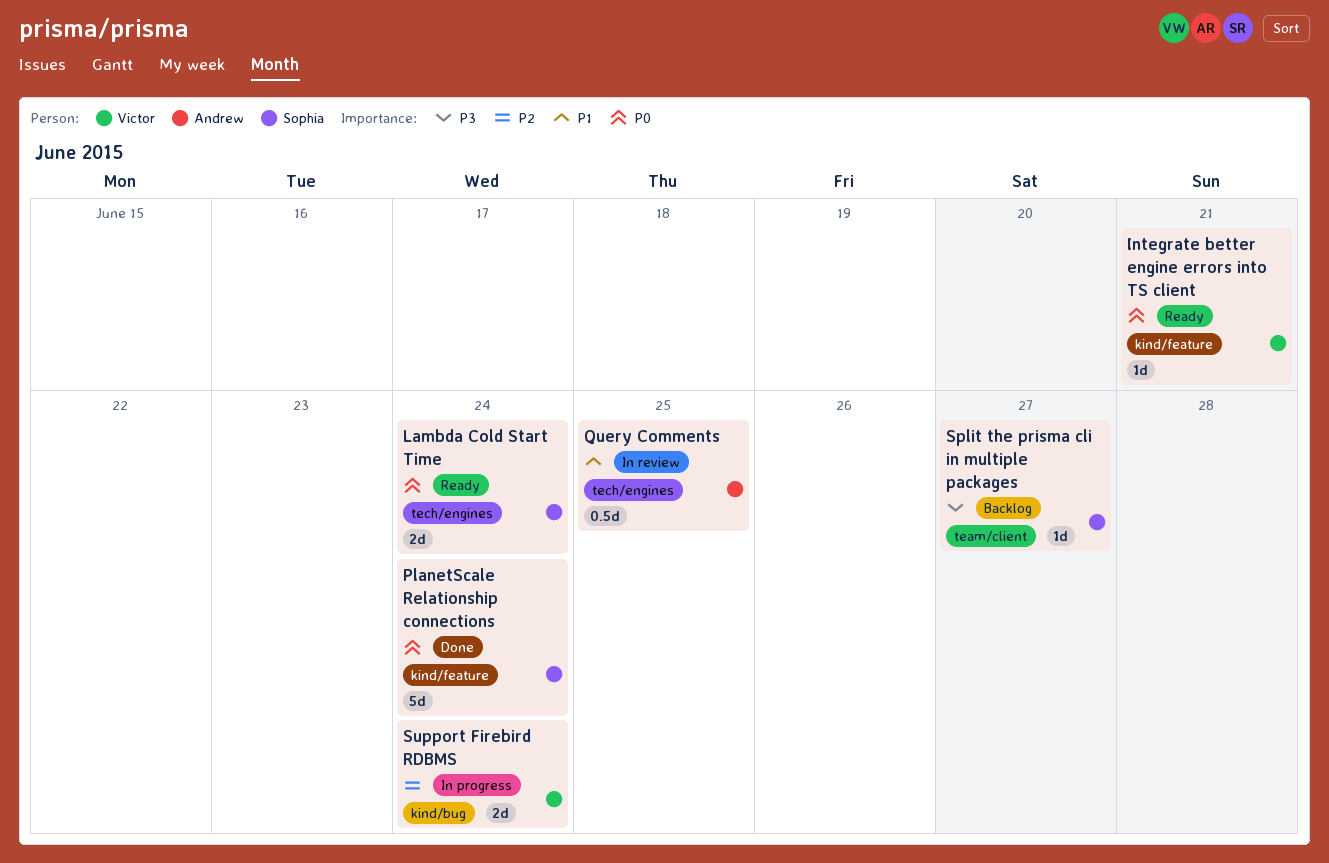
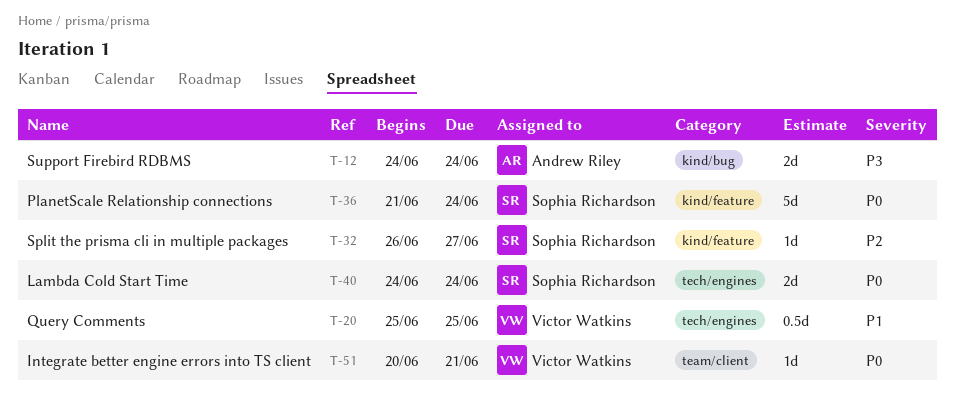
Integrate better engine errors into TS client, label: kind/feature -> team/client
Query Comments, owner: Andrew Riley -> Victor Watkins
Split the prisma cli in multiple packages, priority: P3 -> P2
Split the prisma cli in multiple packages, label: team/client -> kind/feature
Support Firebird RDBMS, owner: Victor Watkins -> Andrew Riley
Support Firebird RDBMS, priority: P2 -> P3

